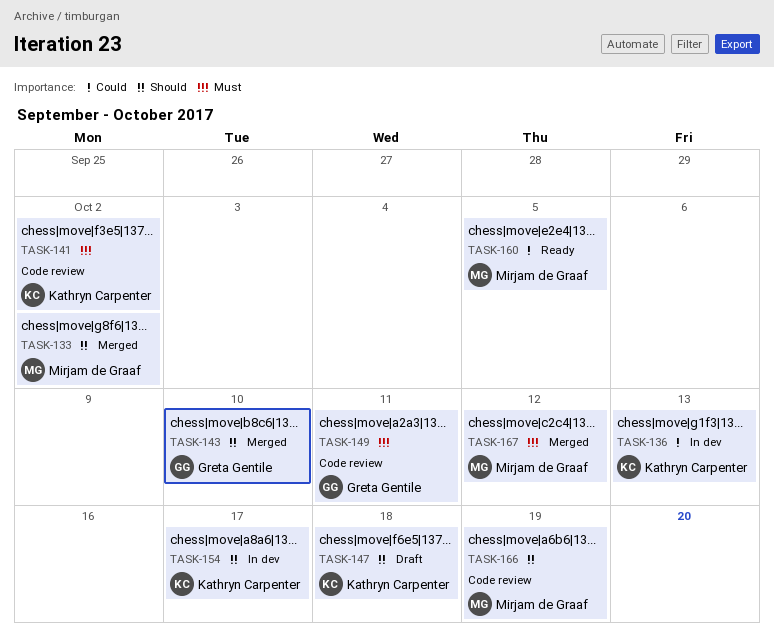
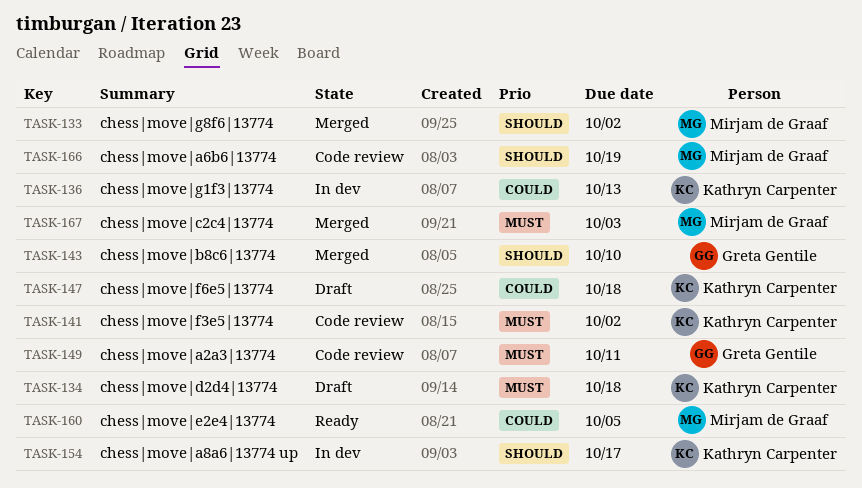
TASK-134: none -> present
TASK-147, priority: Should -> Could
TASK-167, due: Oct 12 -> Oct 3

